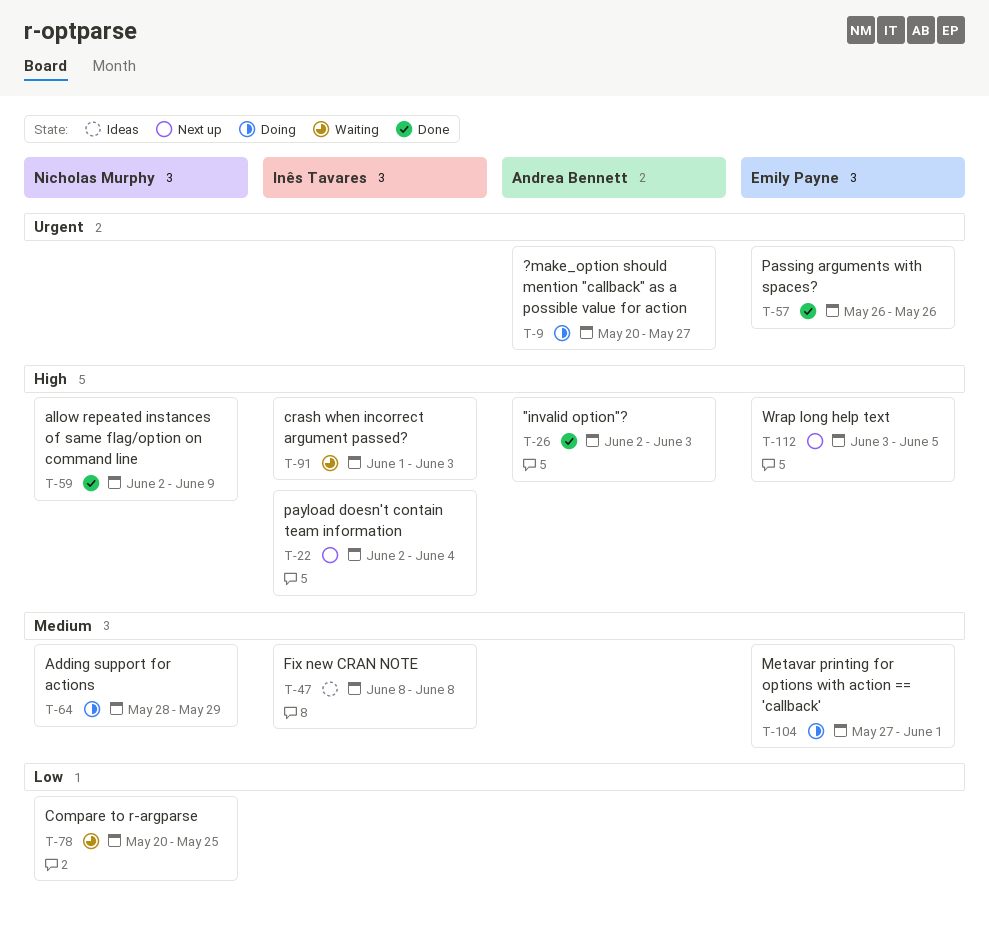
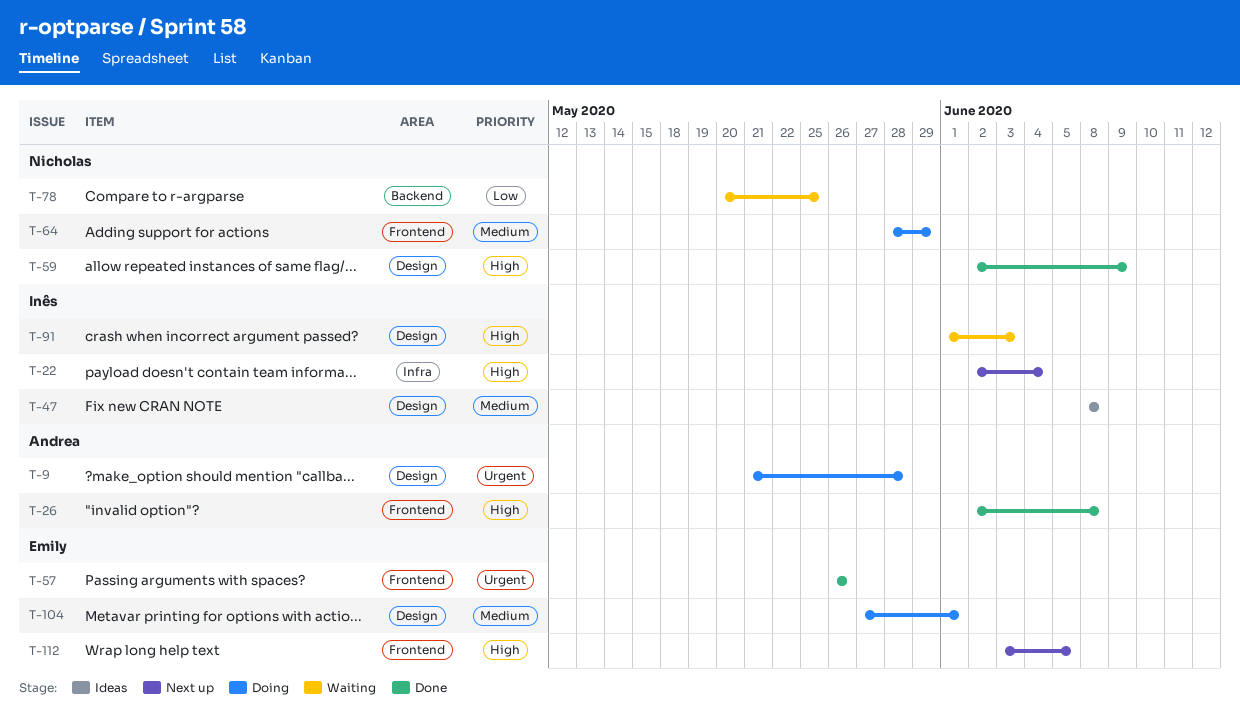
T-9, start: May 20 -> May 21
T-9, due: May 27 -> May 28
T-26, due: Jun 3 -> Jun 8

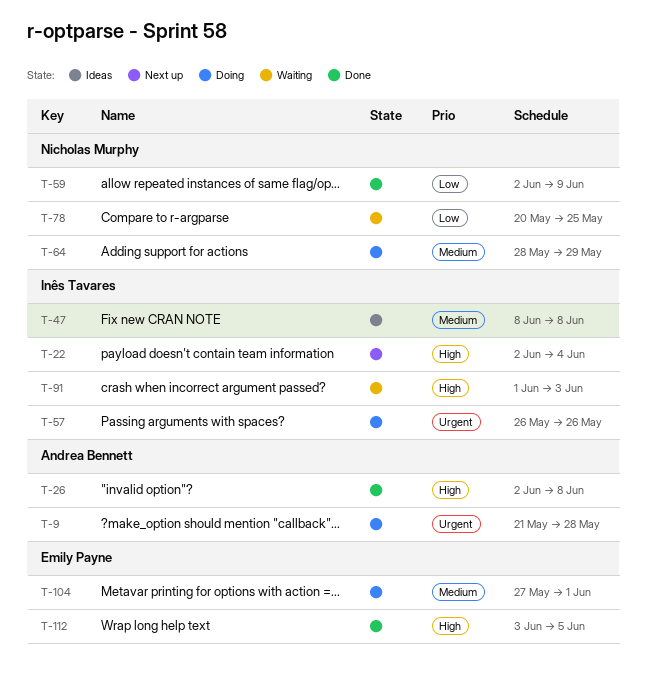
T-57, status: Done -> Doing
T-57, owner: Emily Payne -> Inês Tavares
T-59, priority: High -> Low
T-112, status: Next up -> Done

